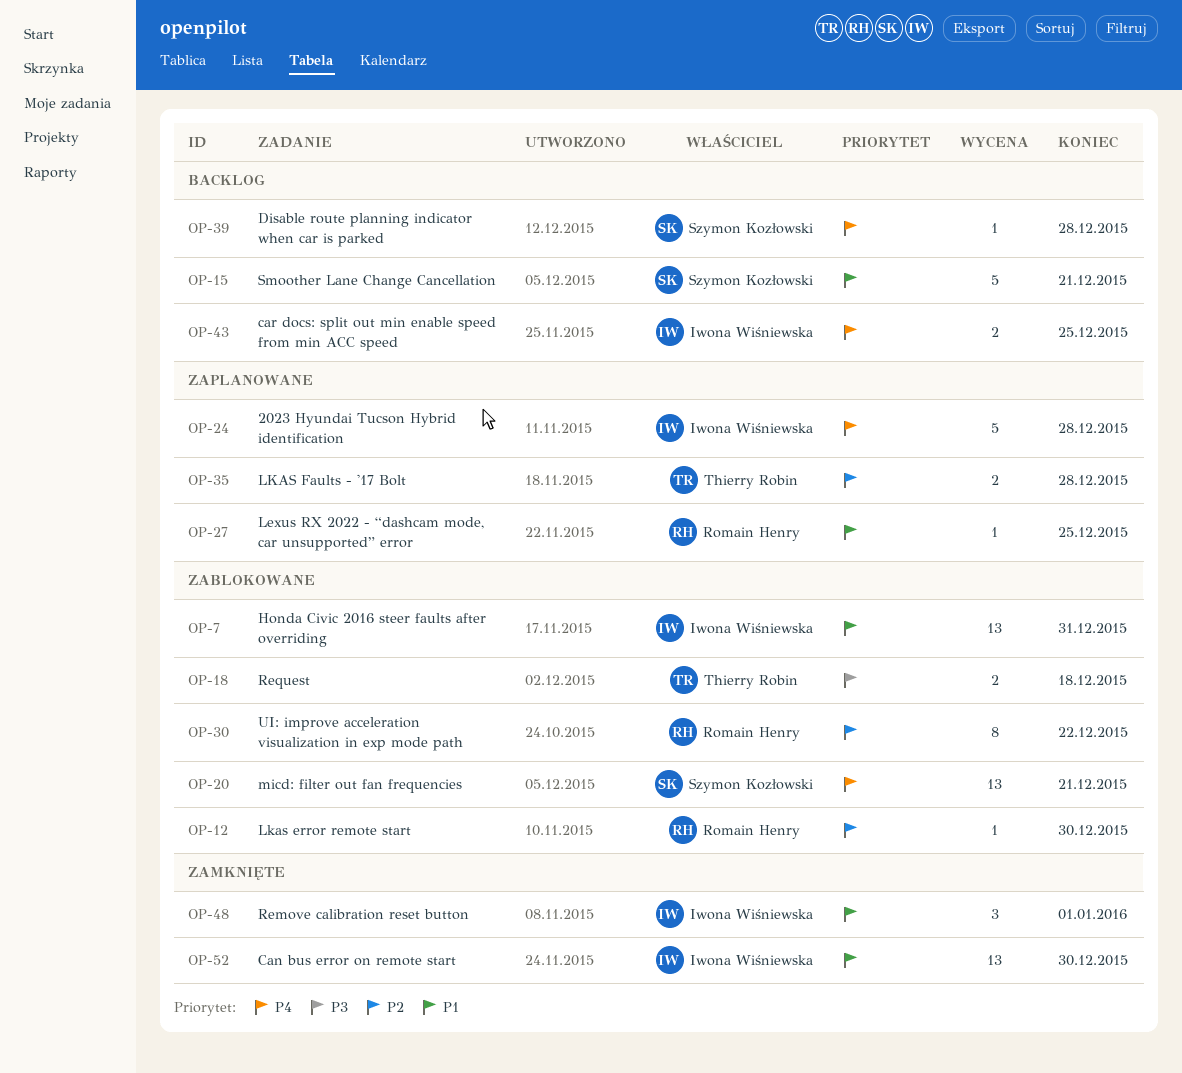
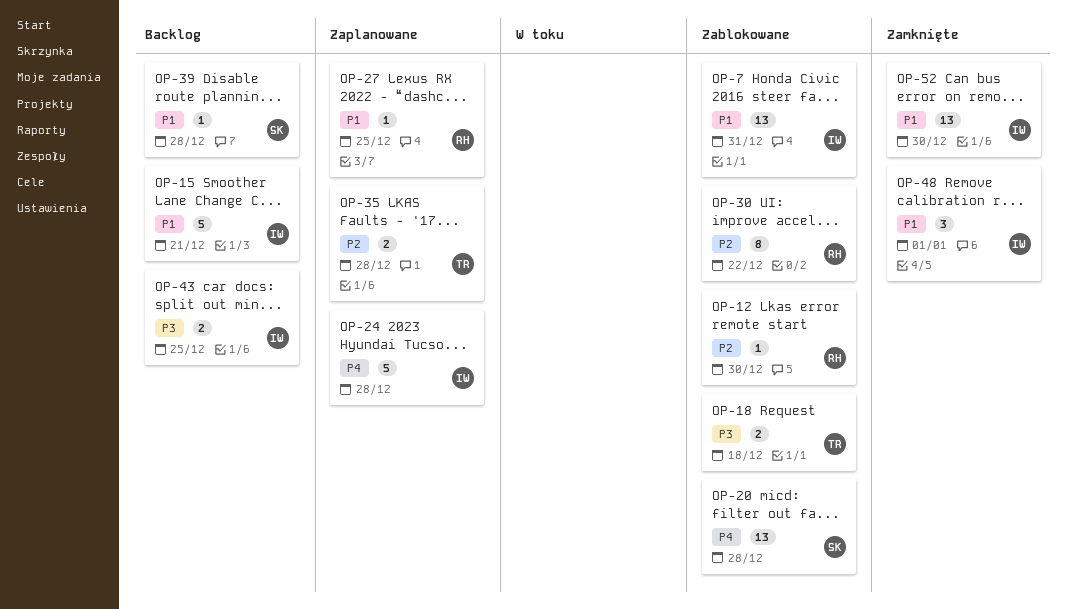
OP-15, owner: Szymon Kozłowski -> Iwona Wiśniewska
OP-20, due: Dec 21 -> Dec 28
OP-39, priority: P4 -> P1
OP-43, priority: P4 -> P3

